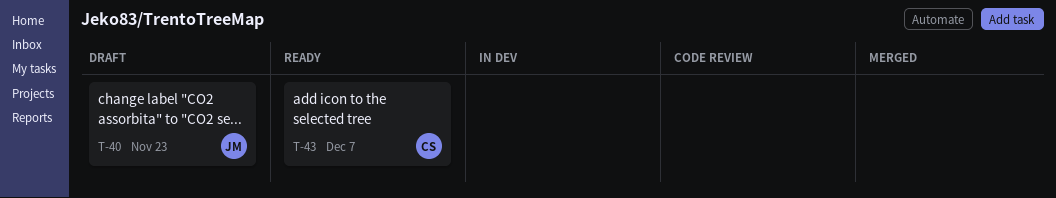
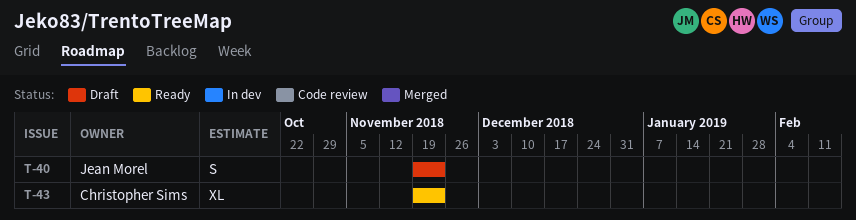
T-43, due: Dec 7 -> Nov 23

